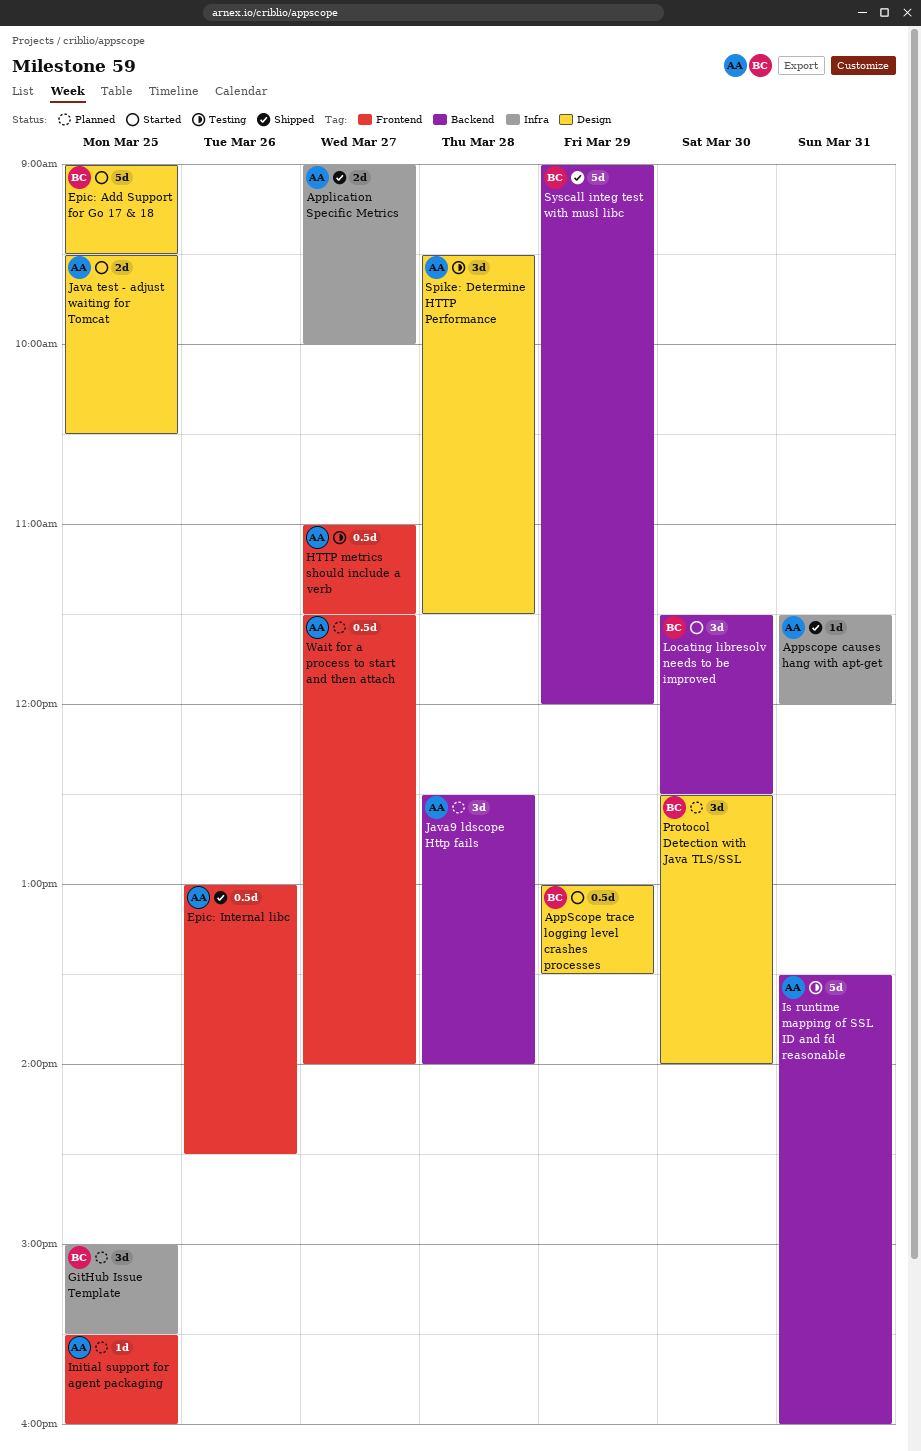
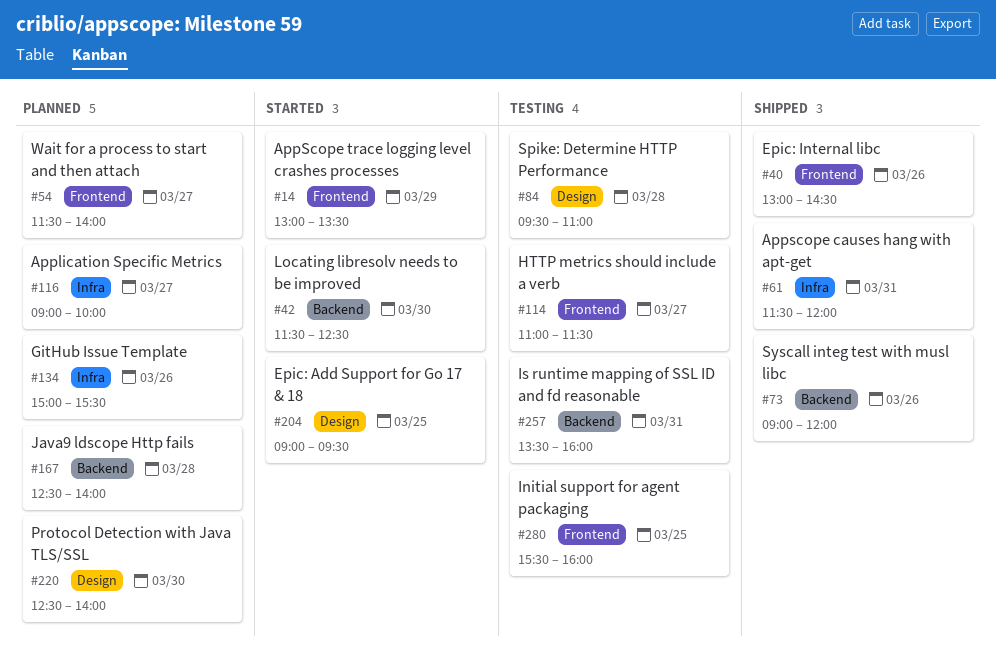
Application Specific Metrics, status: Shipped -> Planned
AppScope trace logging level crashes processes, label: Design -> Frontend
GitHub Issue Template, day: Mar 25 -> Mar 26
Initial support for agent packaging, status: Planned -> Testing
Java test - adjust waiting for Tomcat: present -> none
Spike: Determine HTTP Performance, ends: 11:30 -> 11:00
Syscall integ test with musl libc, day: Mar 29 -> Mar 26

